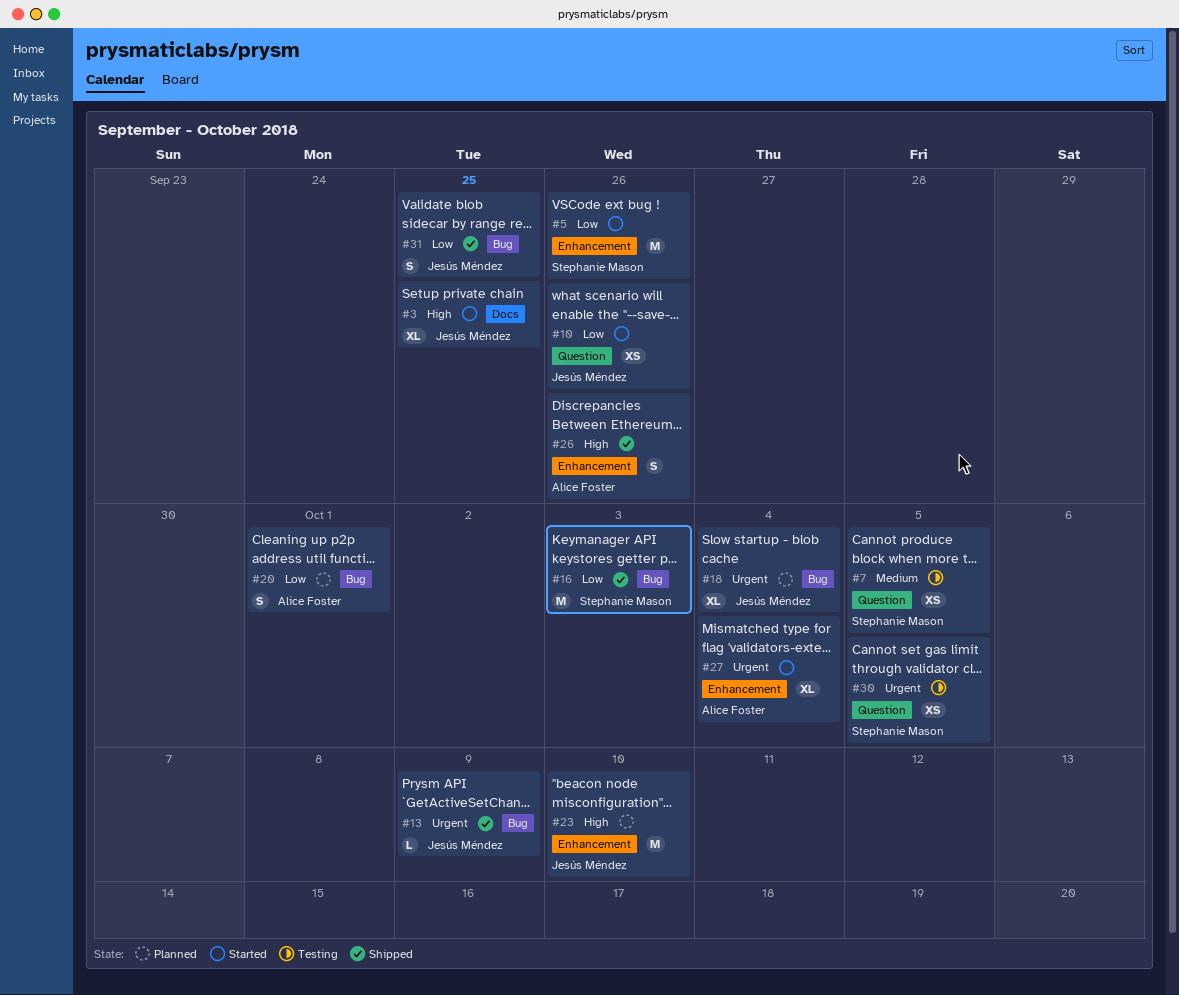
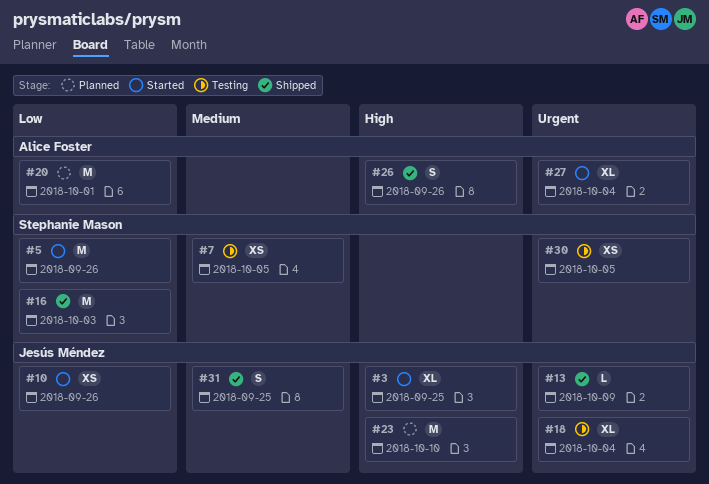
#18, status: Planned -> Testing
#20, estimate: S -> M
#31, priority: Low -> Medium

